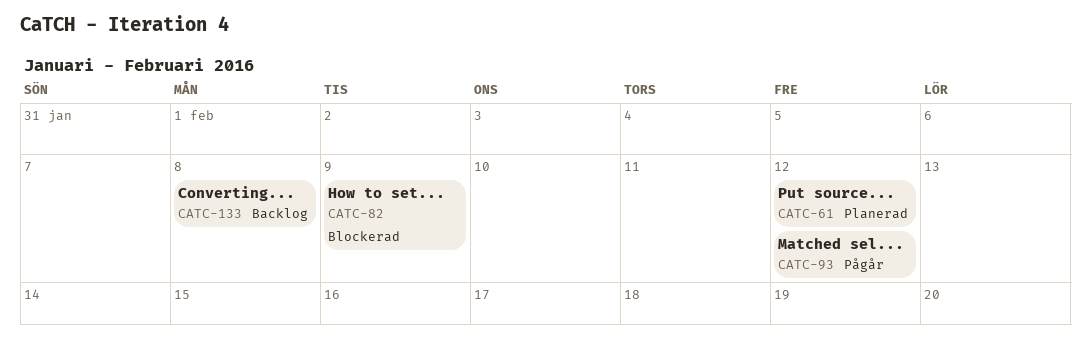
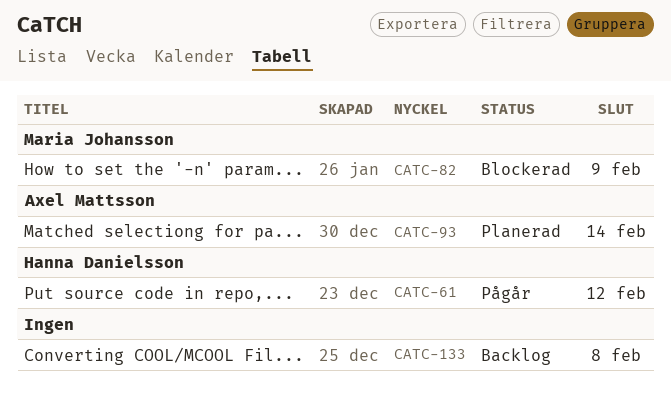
CATC-61, status: Planerad -> Pågår
CATC-93, status: Pågår -> Planerad
CATC-93, due: Feb 12 -> Feb 14

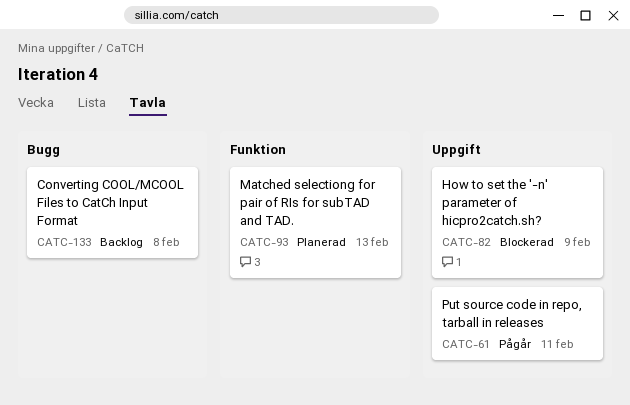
CATC-61, due: Feb 12 -> Feb 11
CATC-93, due: Feb 14 -> Feb 13

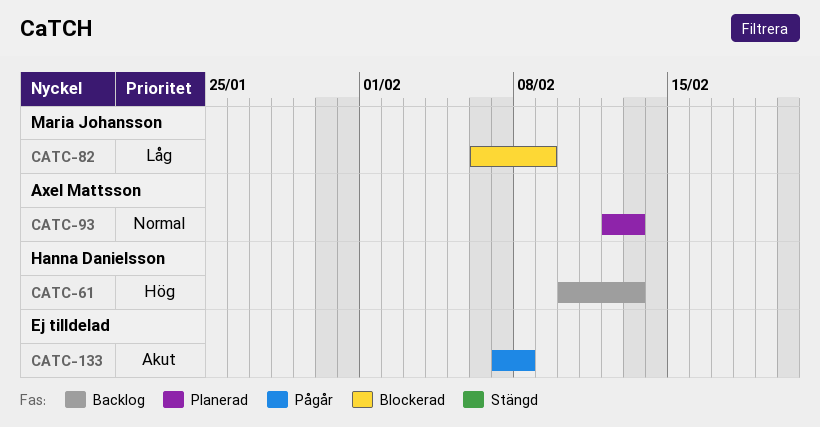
CATC-61, status: Pågår -> Backlog
CATC-61, due: Feb 11 -> Feb 13
CATC-133, status: Backlog -> Pågår

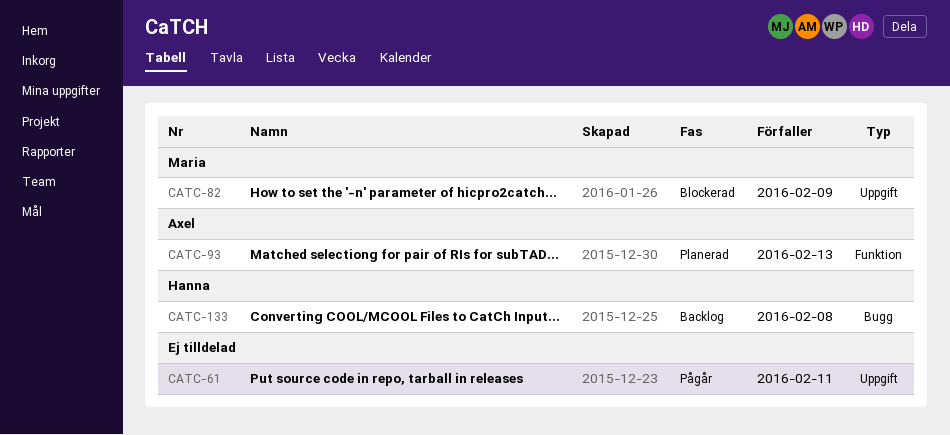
CATC-61, status: Backlog -> Pågår
CATC-61, owner: Hanna Danielsson -> none
CATC-61, due: Feb 13 -> Feb 11
CATC-133, status: Pågår -> Backlog
CATC-133, owner: none -> Hanna Danielsson

